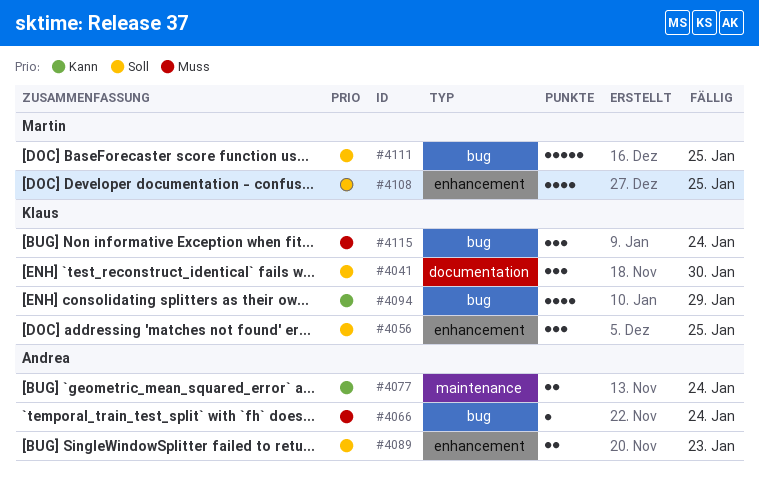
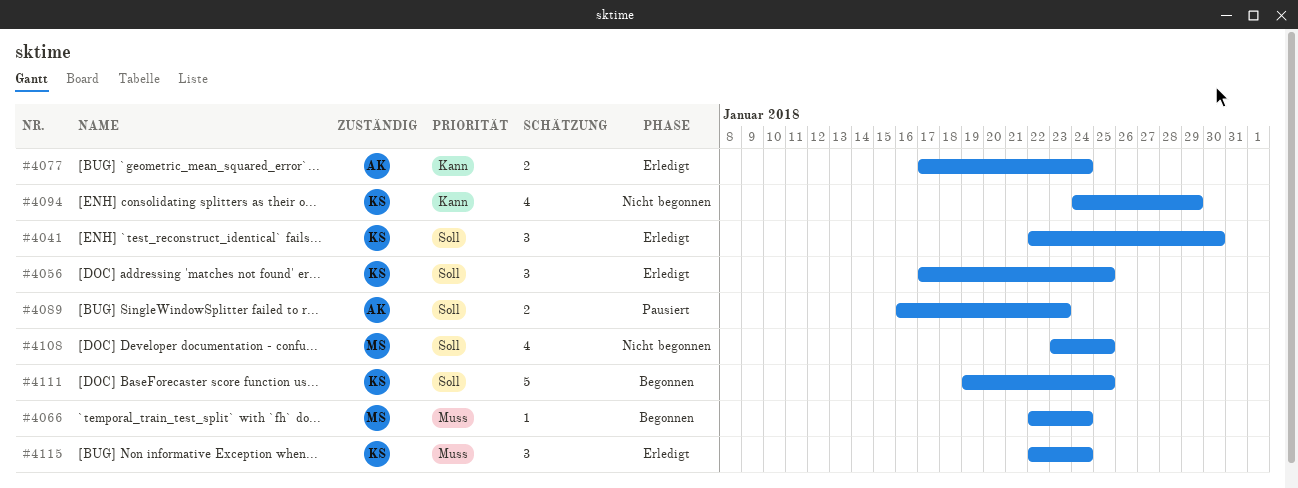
#4066, owner: Andrea -> Martin
#4111, owner: Martin -> Klaus

